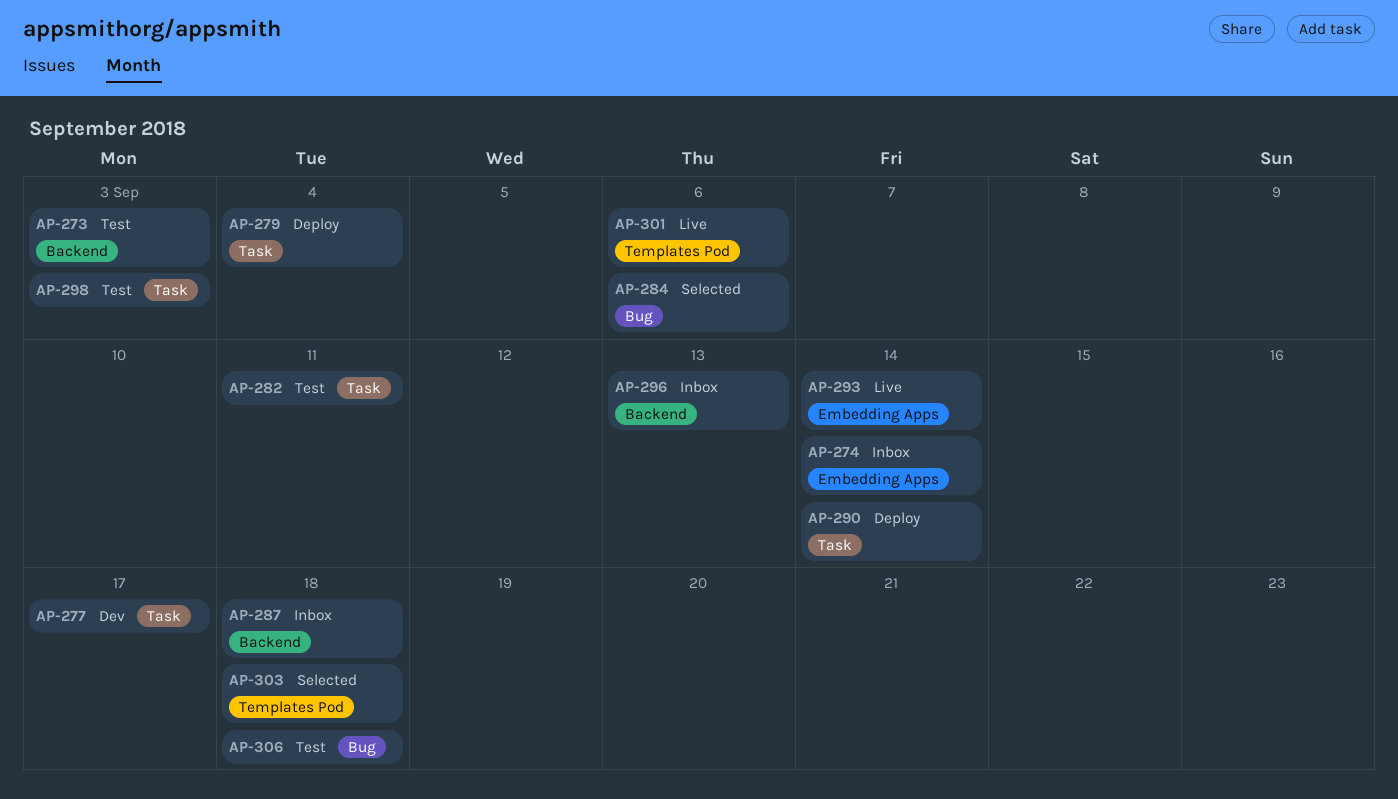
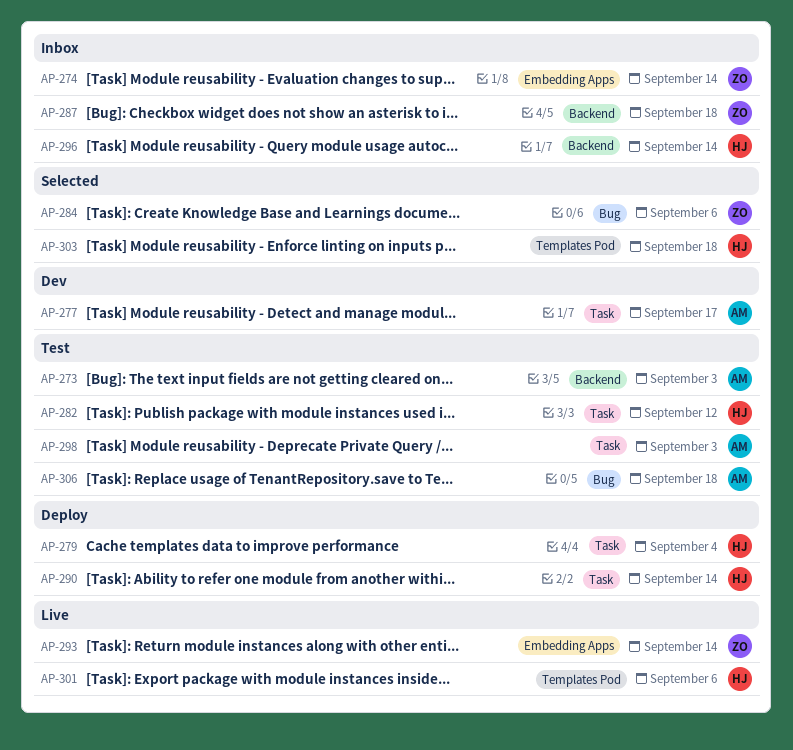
AP-282, due: Sep 11 -> Sep 12
AP-296, due: Sep 13 -> Sep 14

